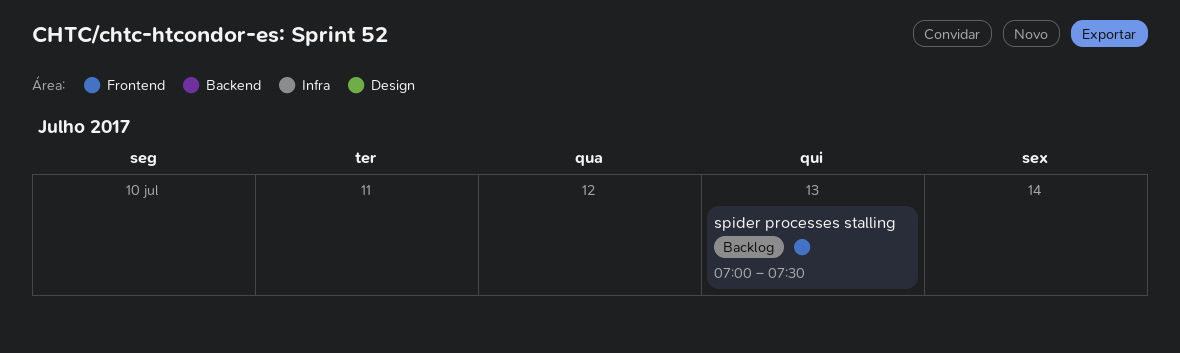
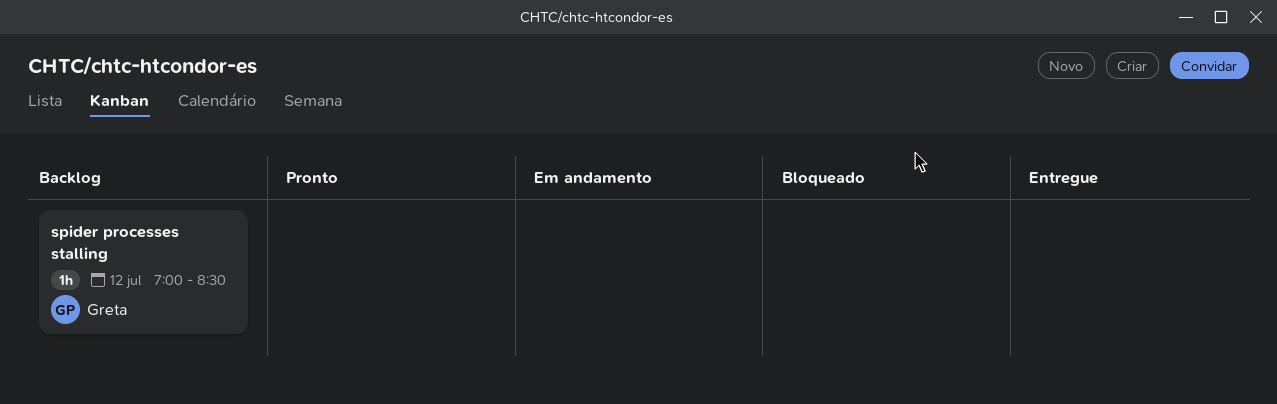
spider processes stalling, day: Jul 13 -> Jul 12
spider processes stalling, ends: 07:30 -> 08:30

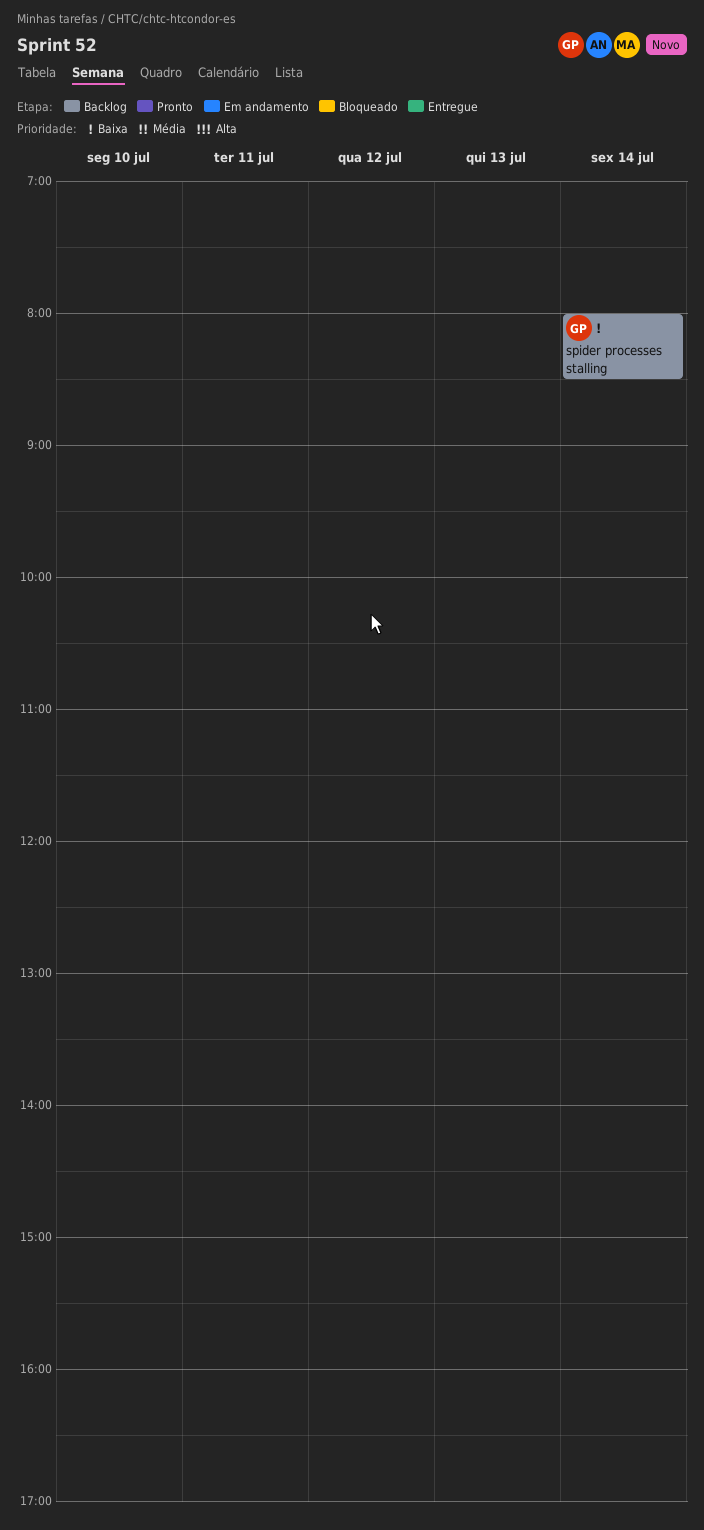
spider processes stalling, day: Jul 12 -> Jul 14
spider processes stalling, begins: 07:00 -> 08:00

